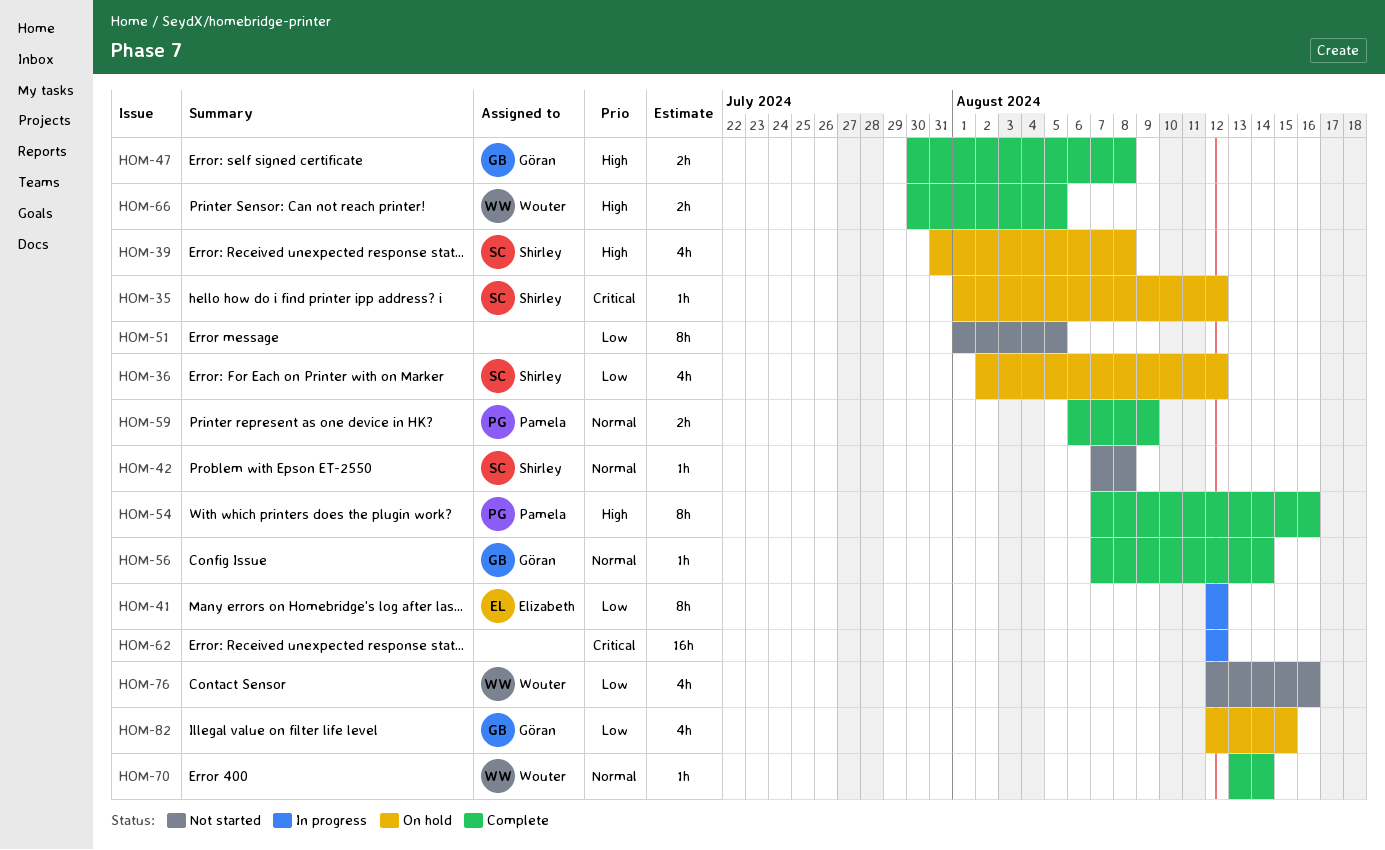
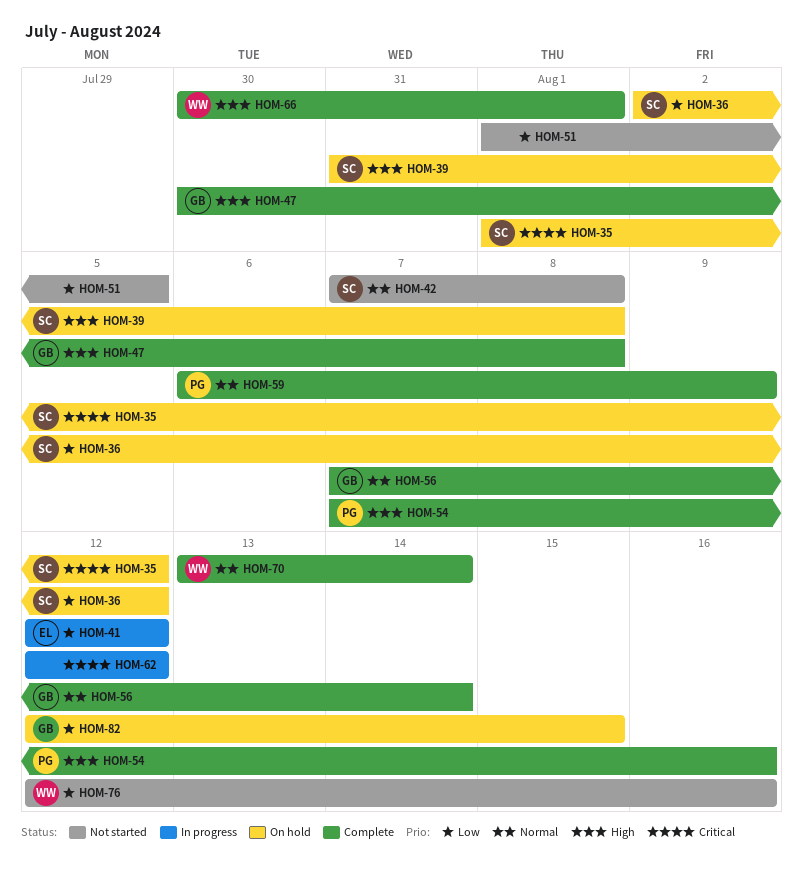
HOM-66, due: Aug 5 -> Aug 1

